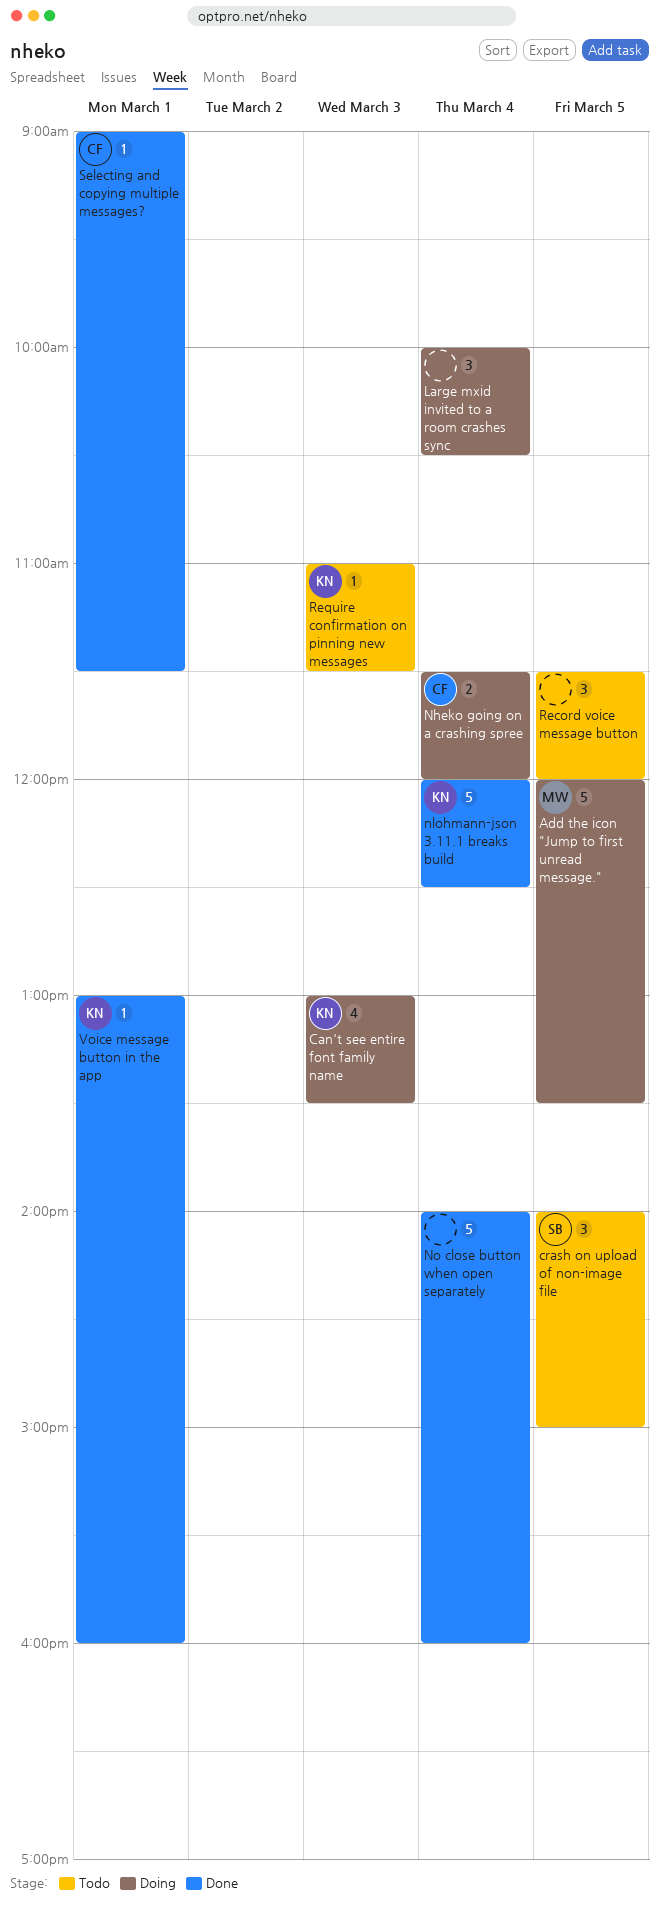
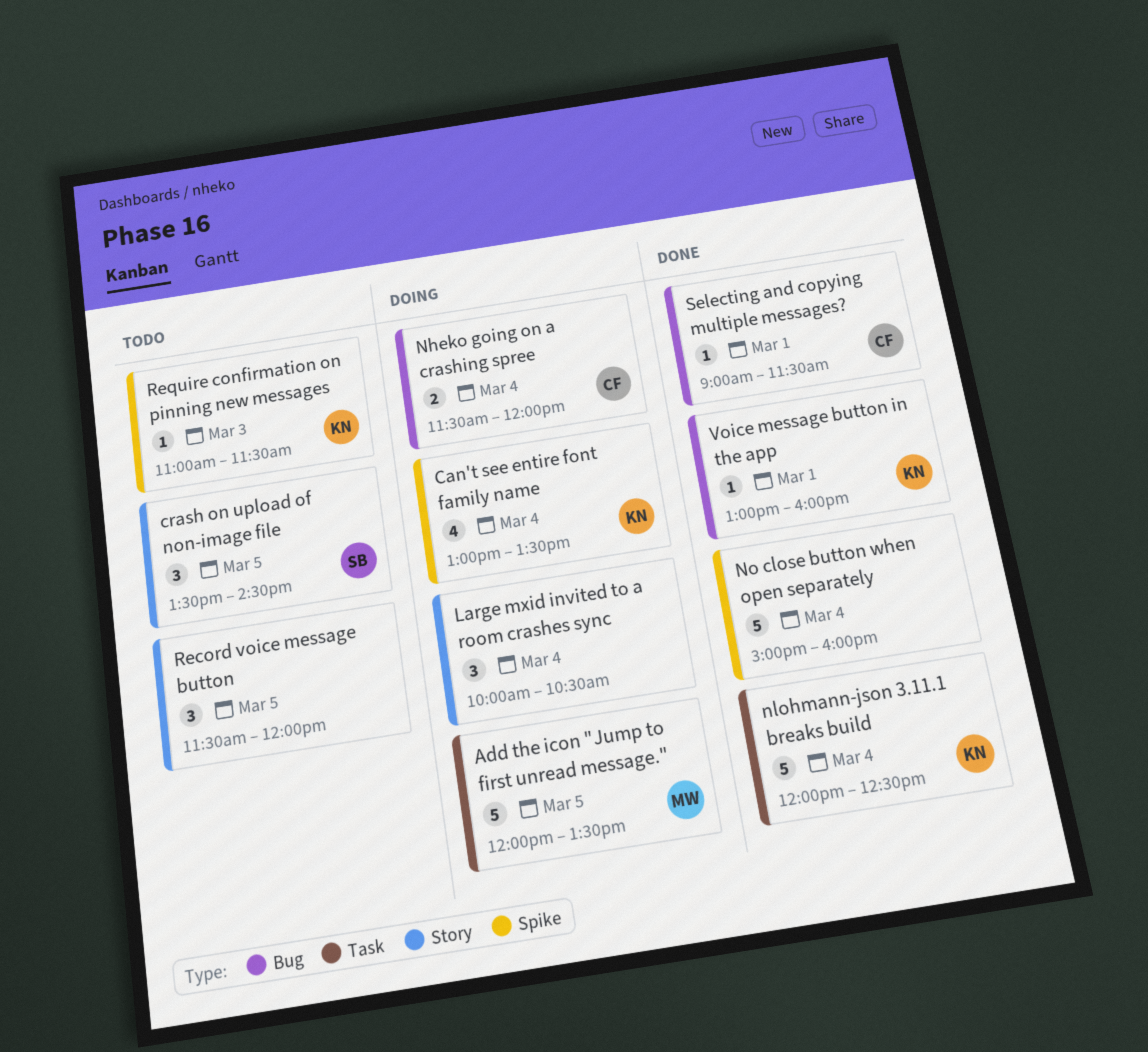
Can't see entire font family name, day: Mar 3 -> Mar 4
crash on upload of non-image file, begins: 14:00 -> 13:30
crash on upload of non-image file, ends: 15:00 -> 14:30
No close button when open separately, begins: 14:00 -> 15:00

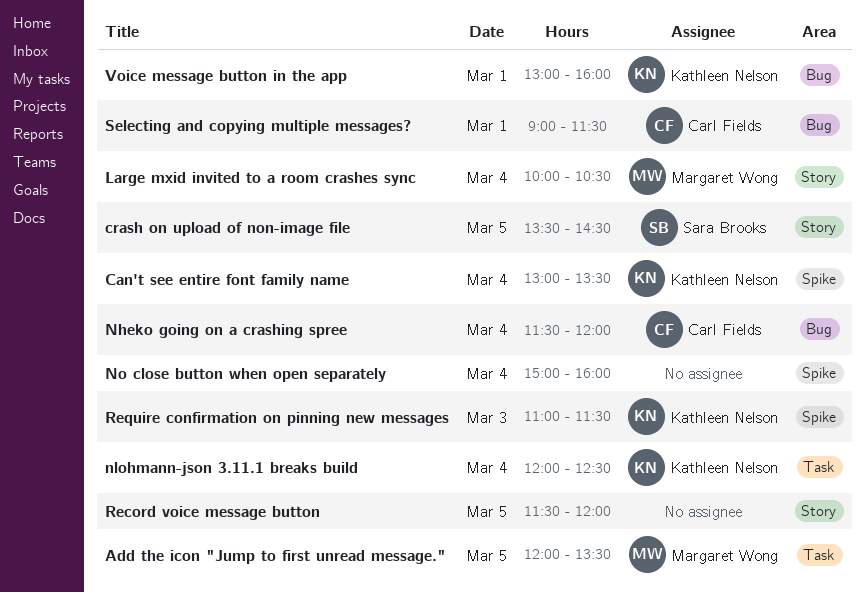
Large mxid invited to a room crashes sync, owner: none -> Margaret Wong

